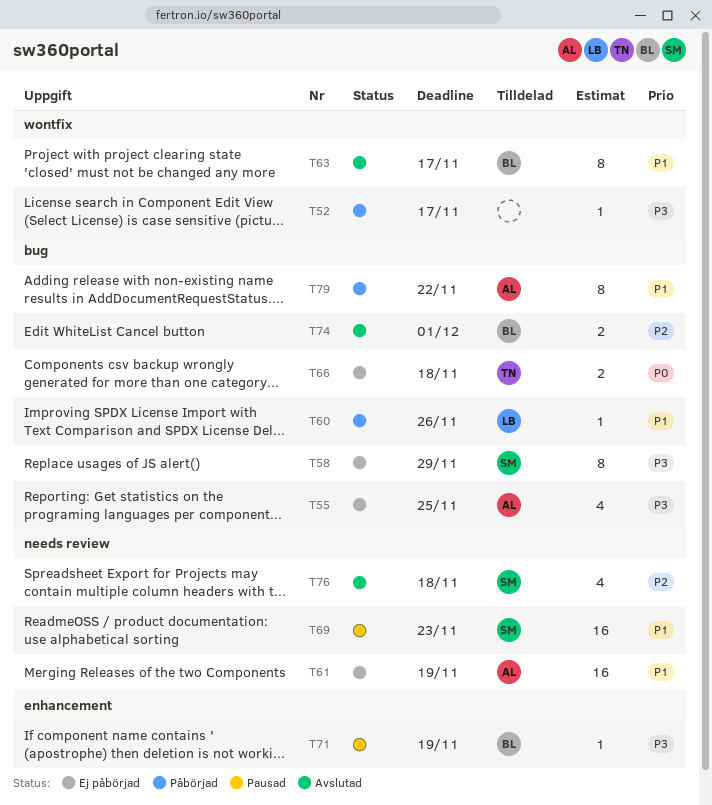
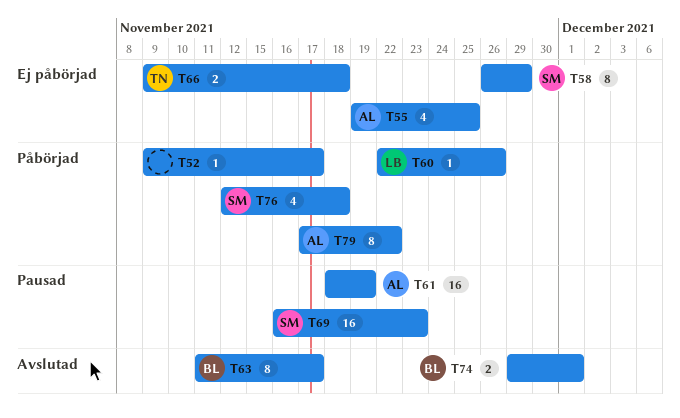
T61, status: Ej påbörjad -> Pausad
T71: present -> none
T76, status: Avslutad -> Påbörjad

